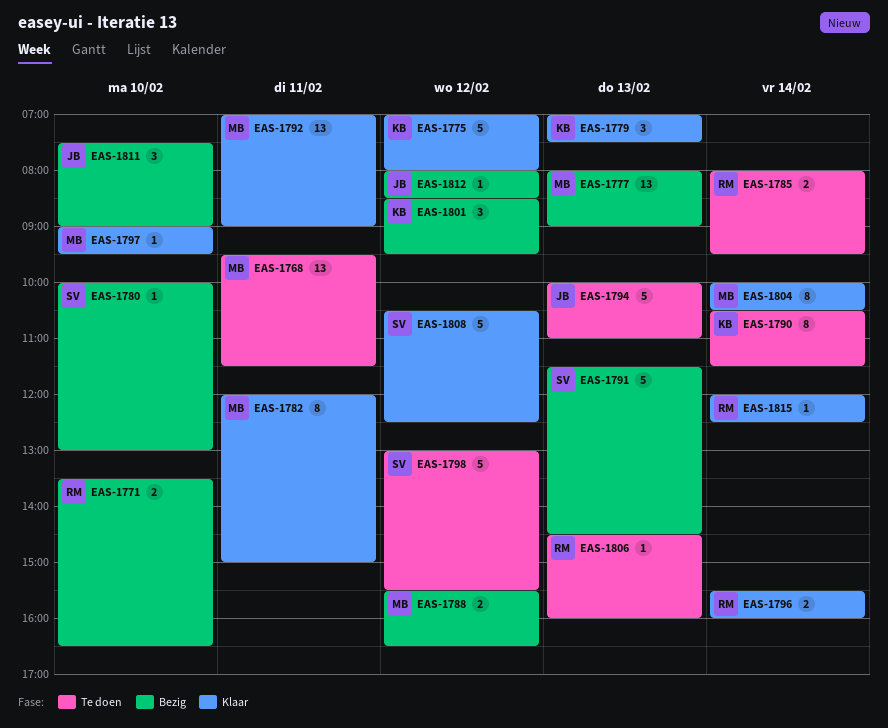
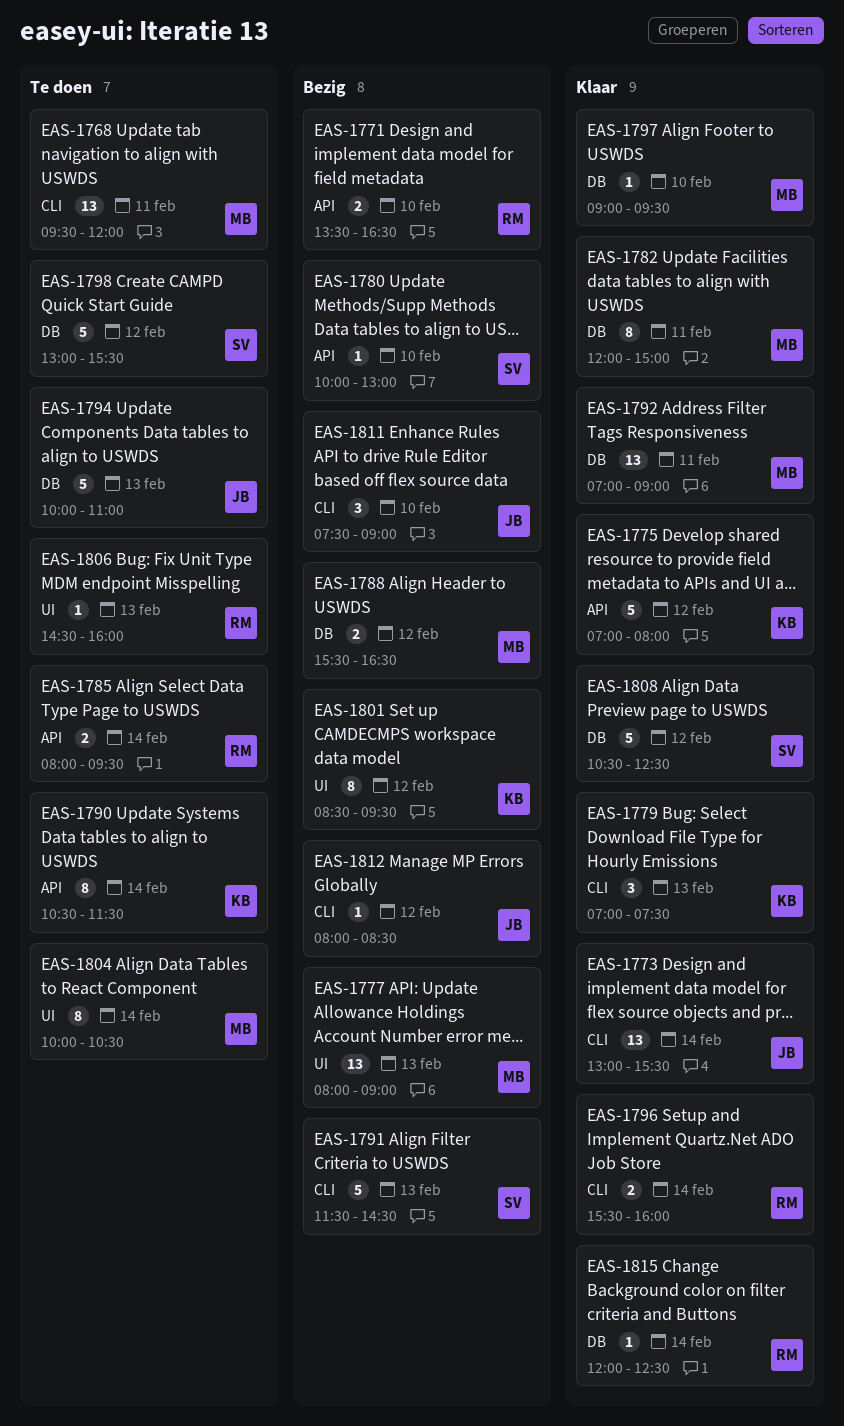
EAS-1768, ends: 11:30 -> 12:00
EAS-1773: none -> present
EAS-1801, estimate: 3 -> 8
EAS-1804, status: Klaar -> Te doen

